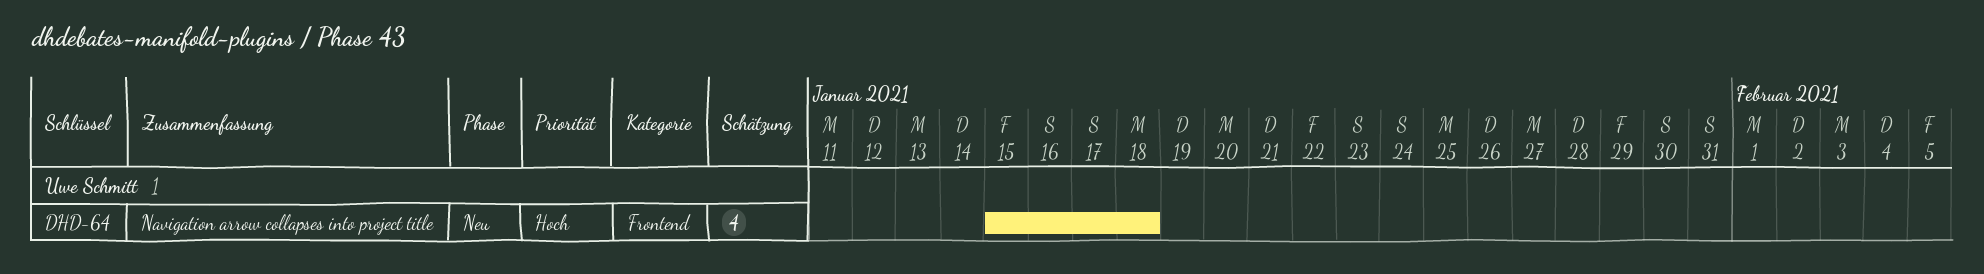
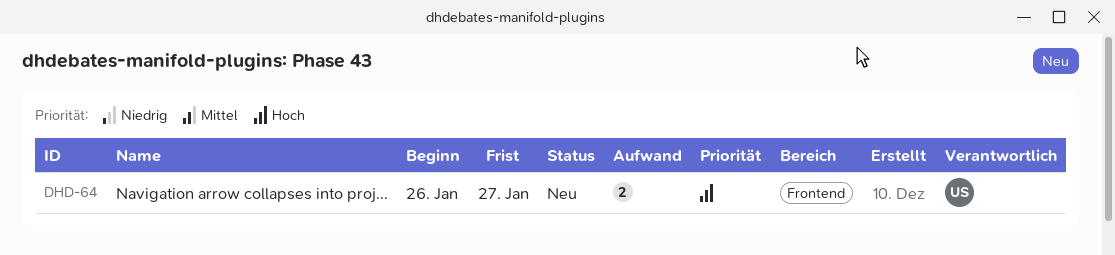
DHD-64, estimate: 4 -> 2
DHD-64, start: Jan 15 -> Jan 26
DHD-64, due: Jan 18 -> Jan 27

